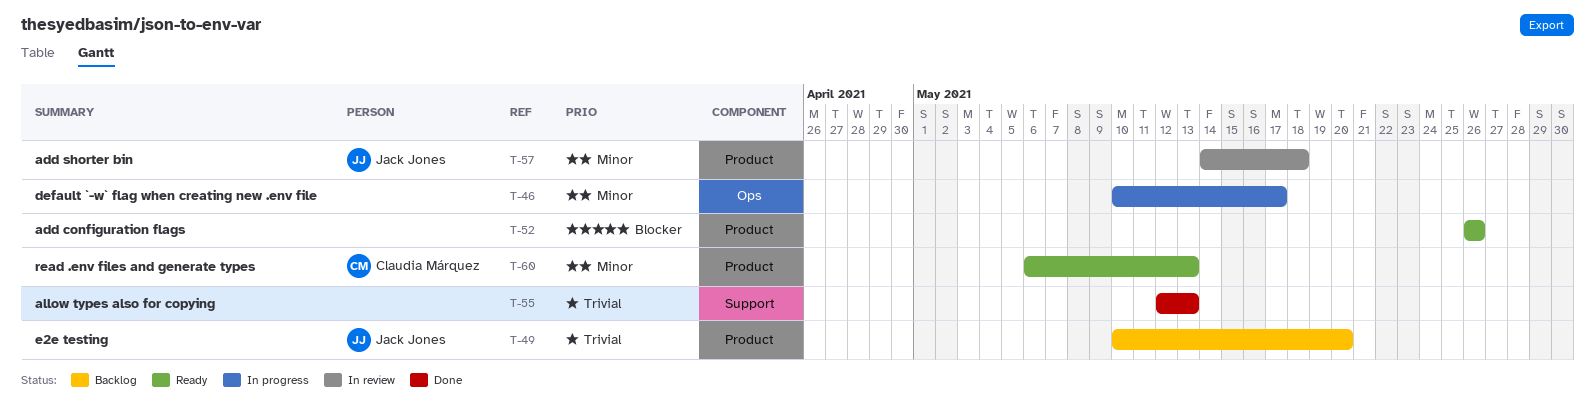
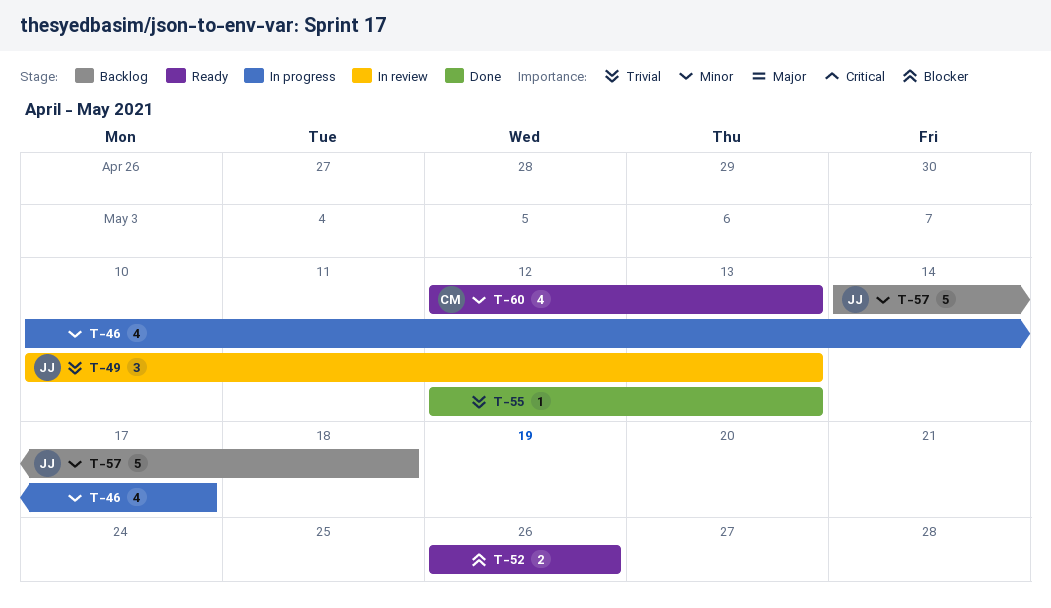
T-49, status: Backlog -> In review
T-49, due: May 20 -> May 13
T-57, status: In review -> Backlog
T-60, start: May 6 -> May 12

